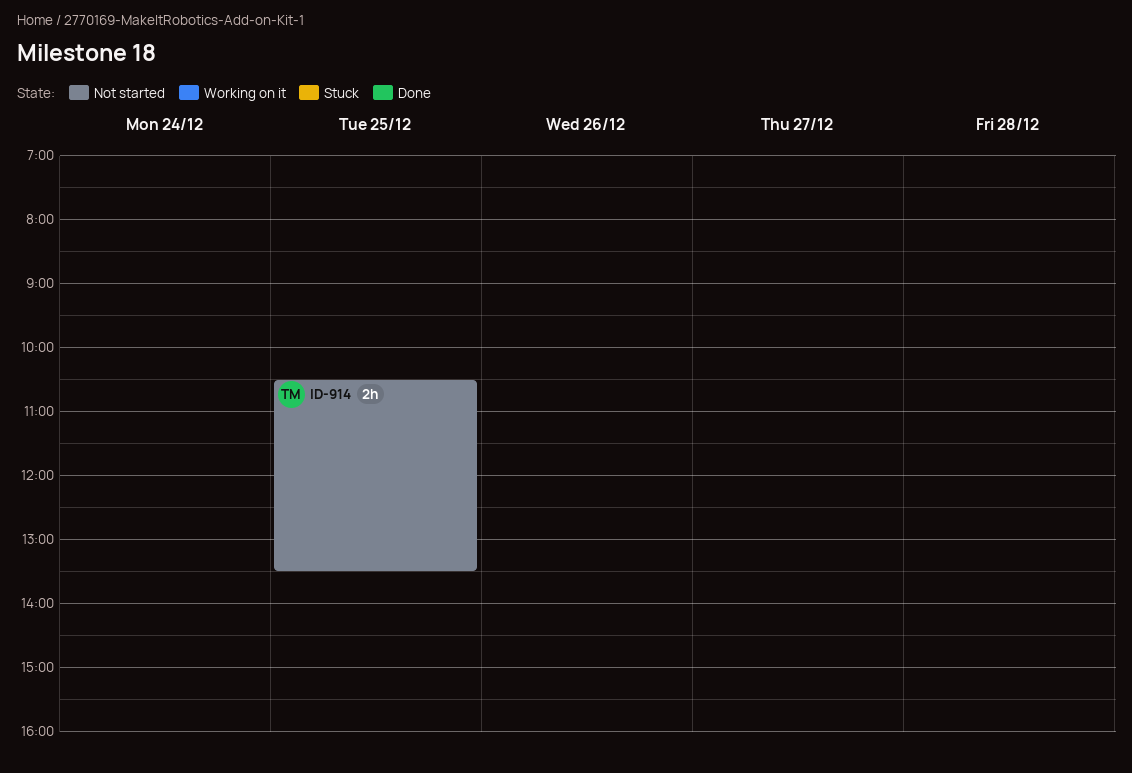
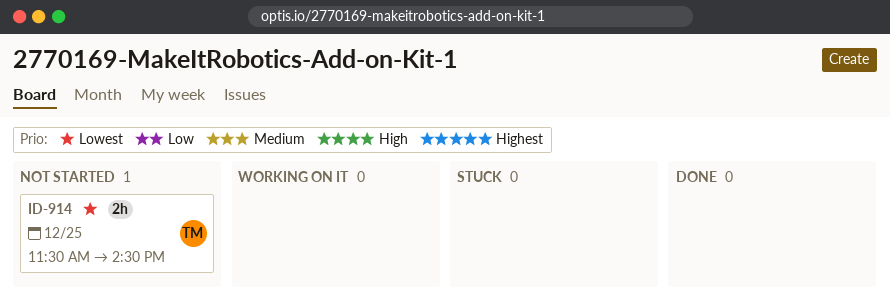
ID-914, begins: 10:30 -> 11:30
ID-914, ends: 13:30 -> 14:30

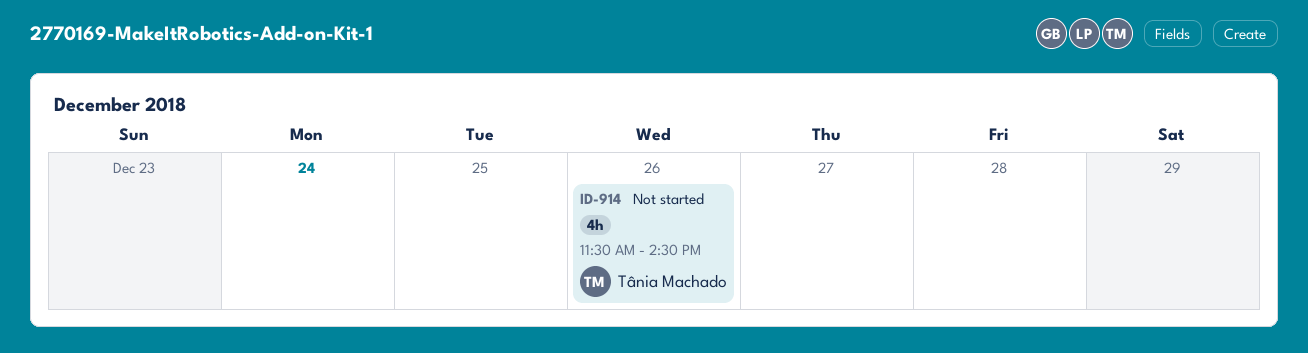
ID-914, estimate: 2h -> 4h
ID-914, day: Dec 25 -> Dec 26

